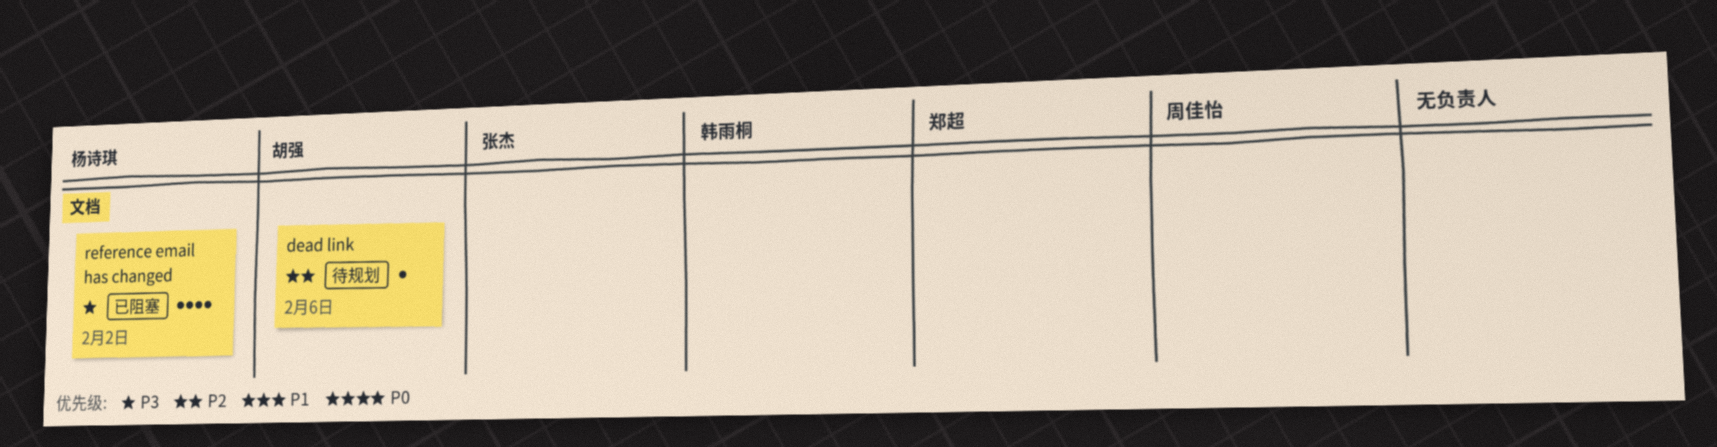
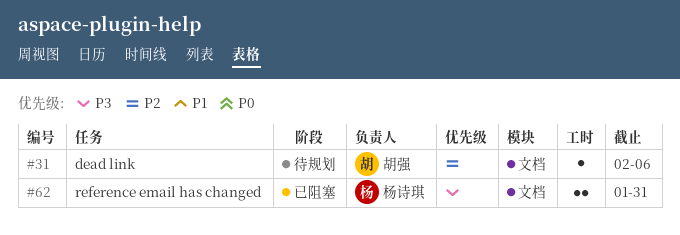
reference email has changed, estimate: 4 -> 2
reference email has changed, due: Feb 2 -> Jan 31

